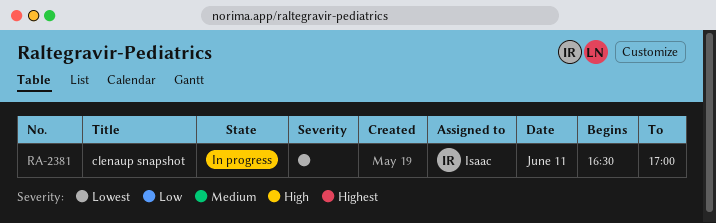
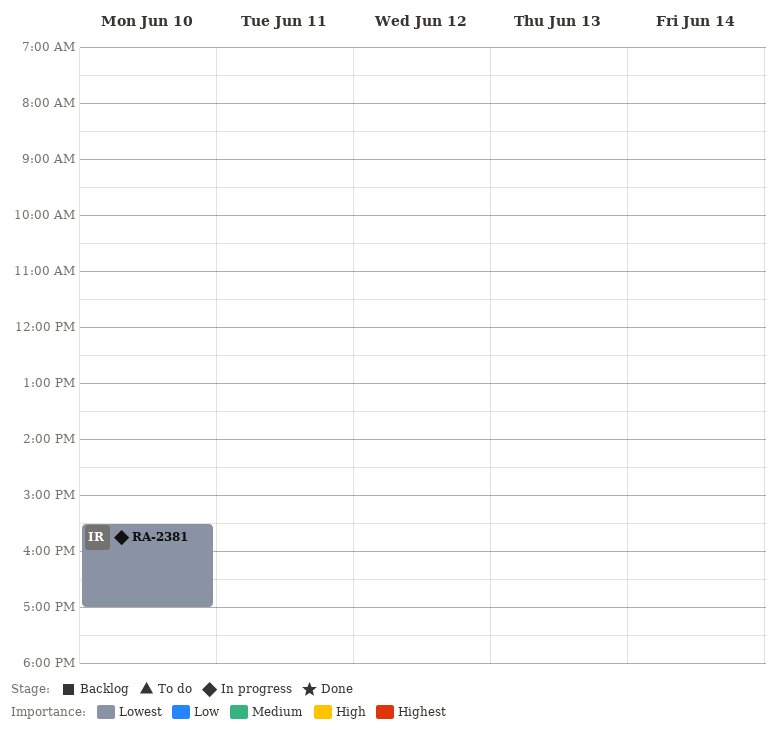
RA-2381, day: Jun 11 -> Jun 10
RA-2381, begins: 16:30 -> 15:30

